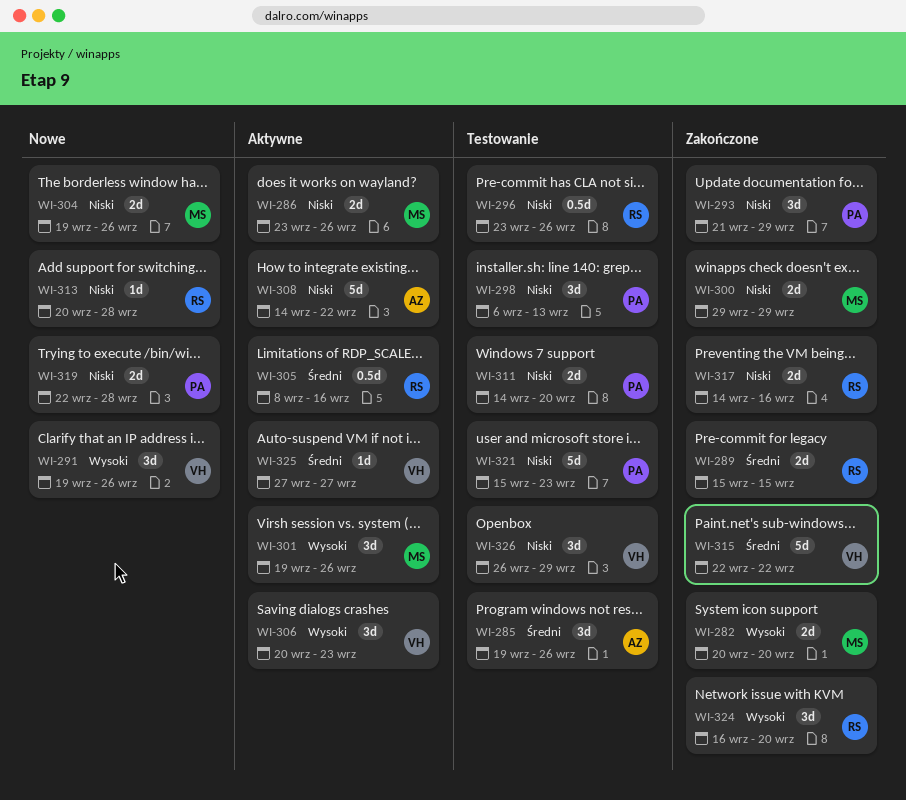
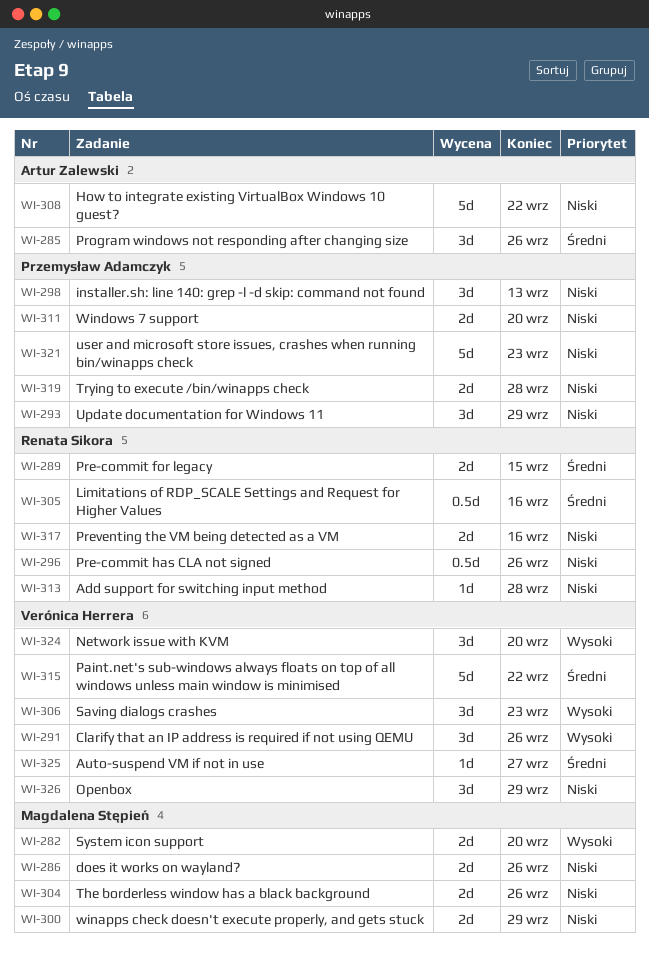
WI-301: present -> none
WI-324, owner: Renata Sikora -> Verónica Herrera

